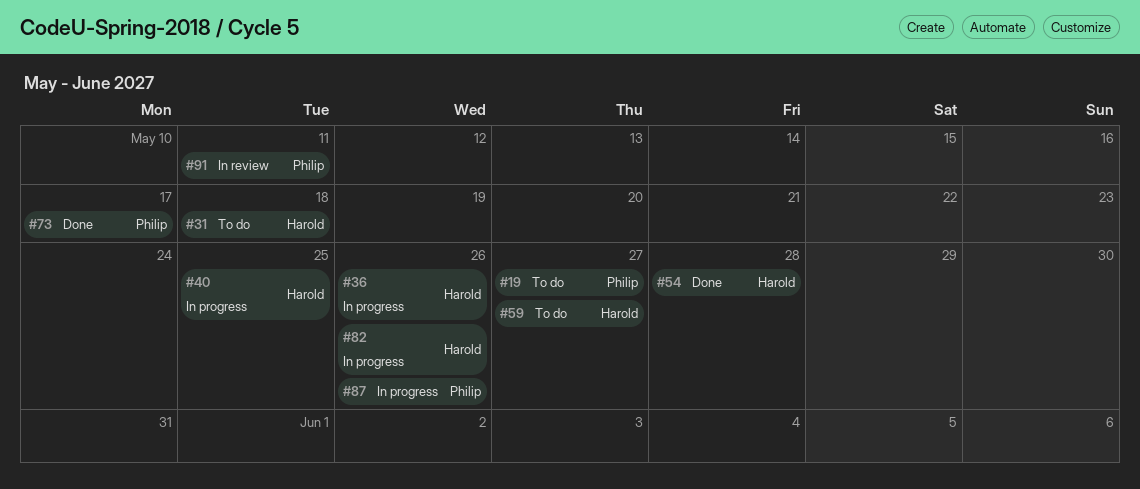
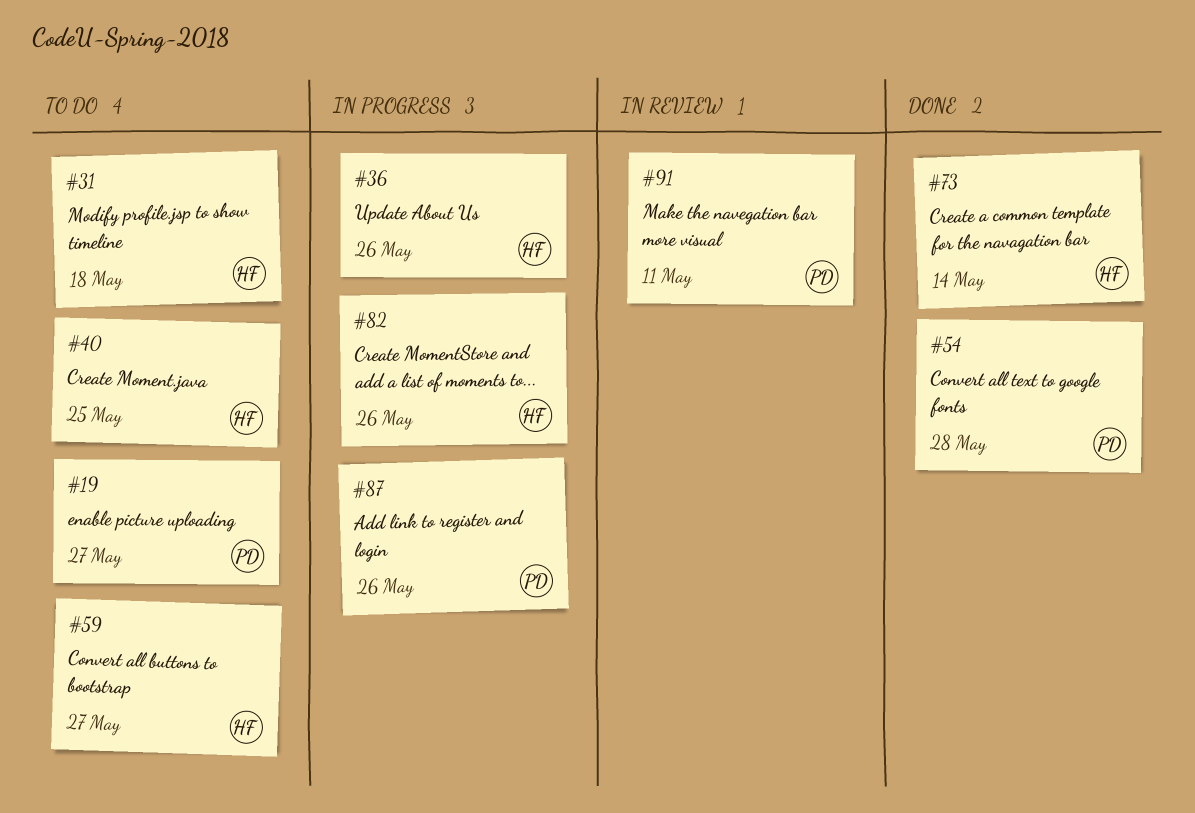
#40, status: In progress -> To do
#54, owner: Harold -> Philip
#73, owner: Philip -> Harold
#73, due: May 17 -> May 14

